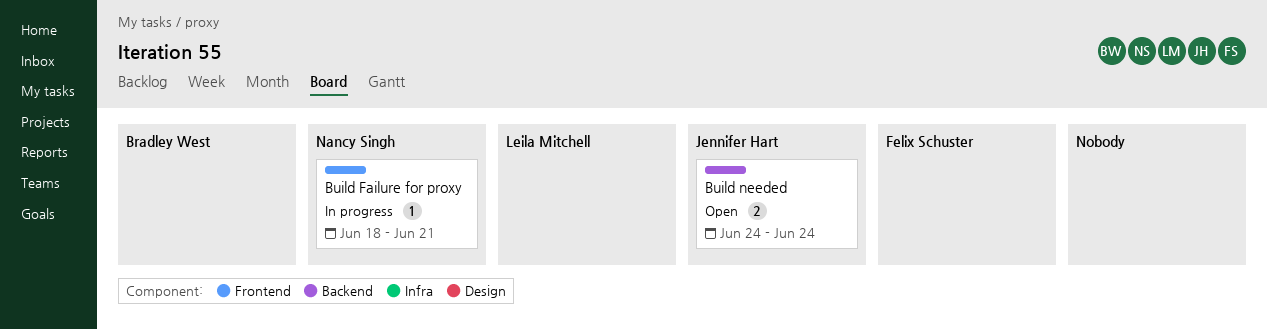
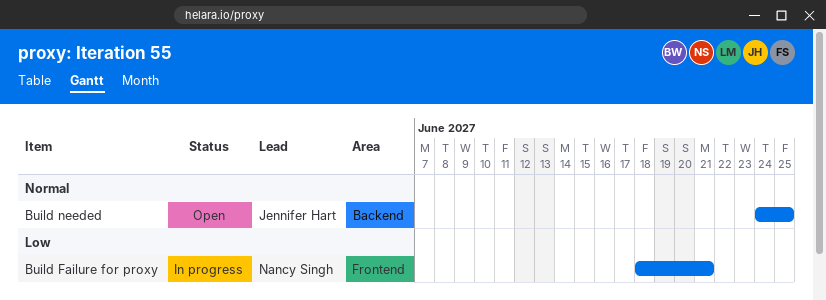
Build needed, due: Jun 24 -> Jun 25

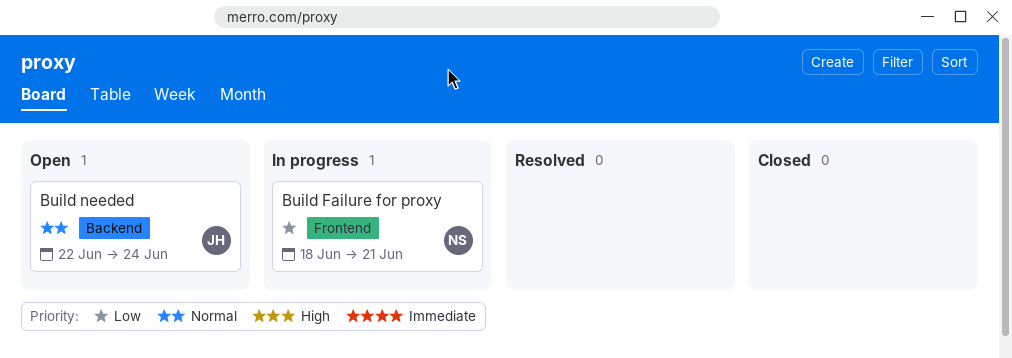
Build needed, start: Jun 24 -> Jun 22
Build needed, due: Jun 25 -> Jun 24

